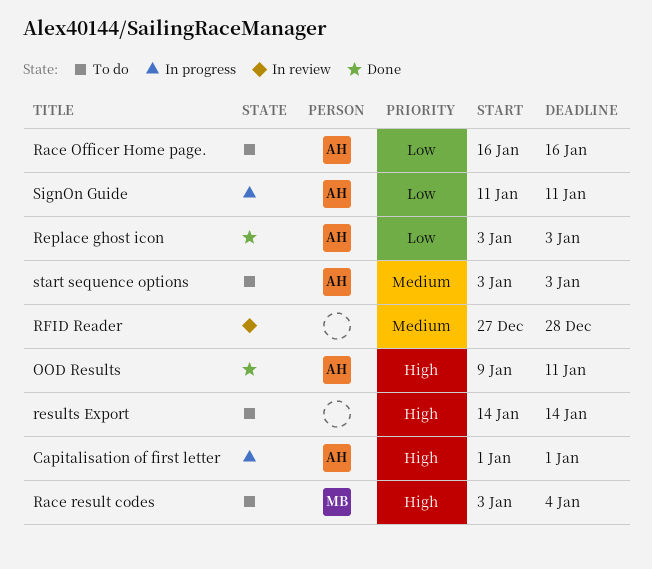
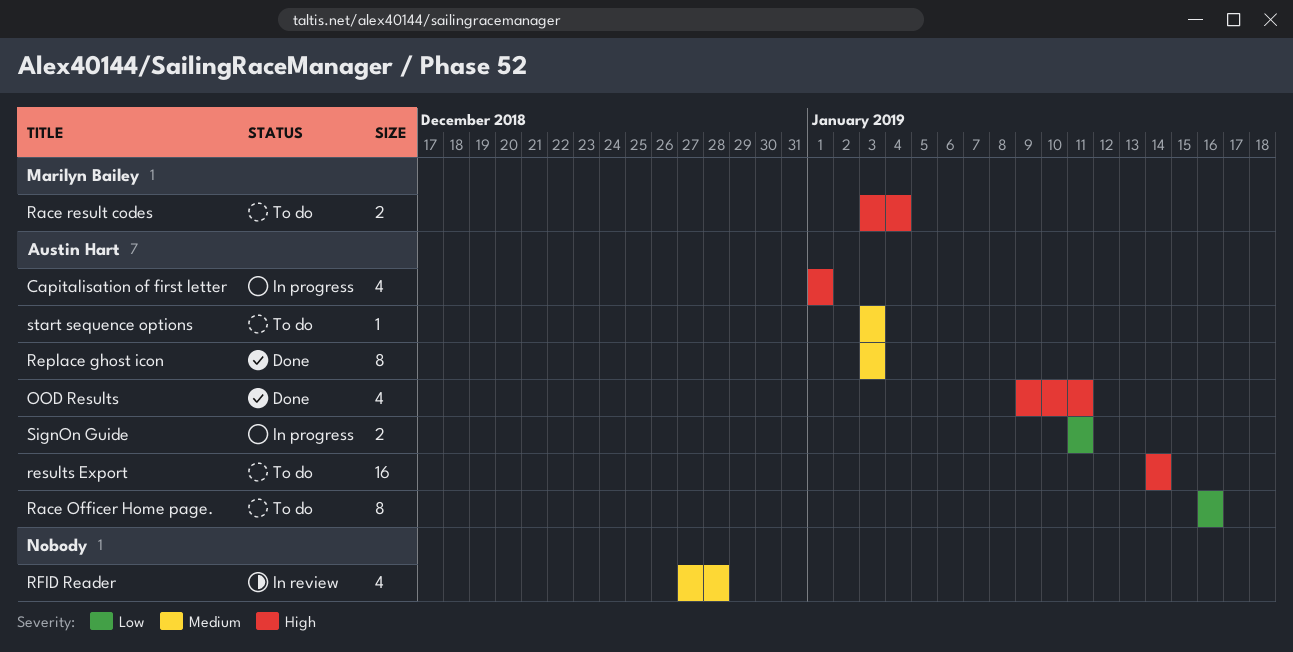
Replace ghost icon, priority: Low -> Medium
results Export, owner: none -> Austin Hart

